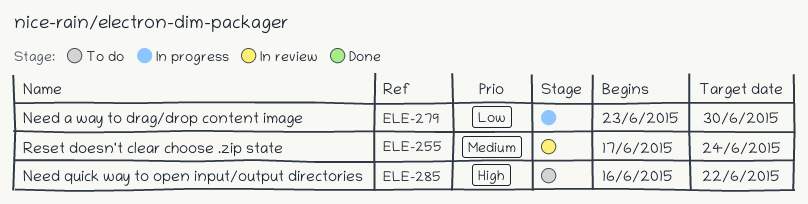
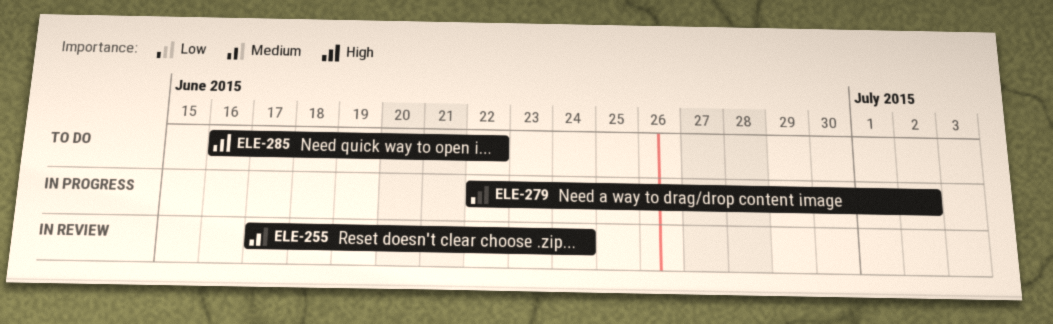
ELE-279, start: Jun 23 -> Jun 22
ELE-279, due: Jun 30 -> Jul 2

